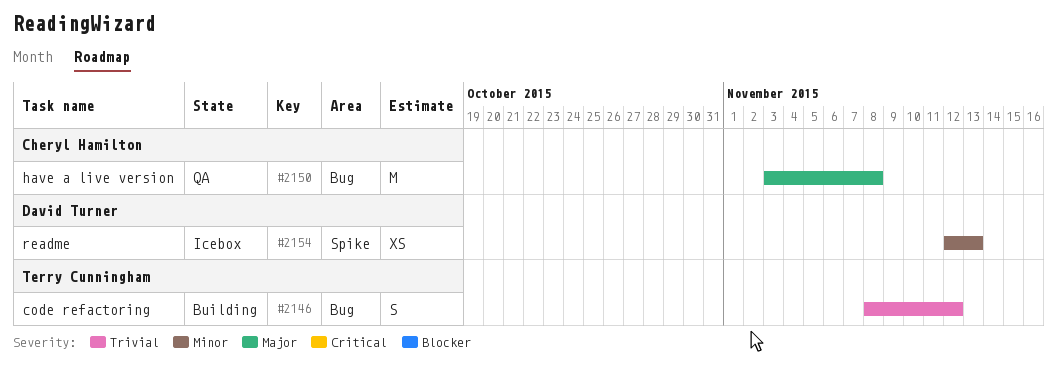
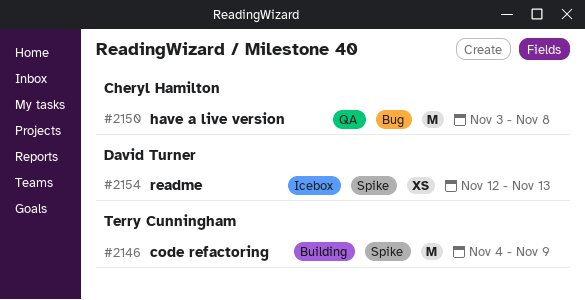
#2146, label: Bug -> Spike
#2146, estimate: S -> M
#2146, start: Nov 8 -> Nov 4
#2146, due: Nov 12 -> Nov 9

